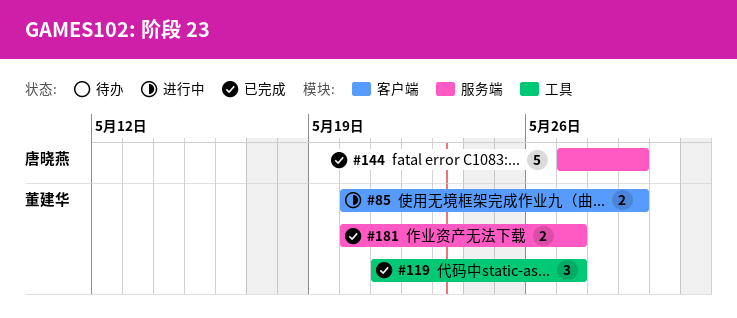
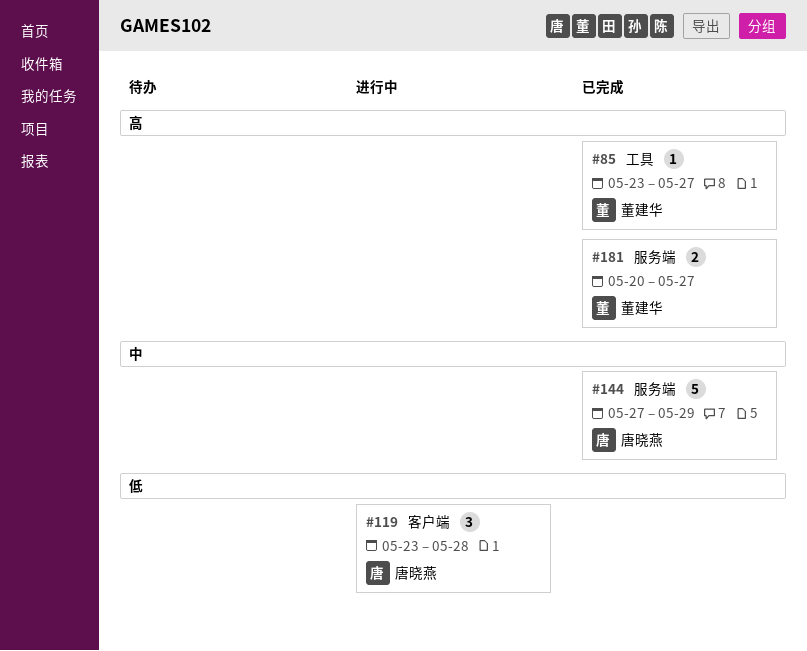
#85, status: 进行中 -> 已完成
#85, label: 客户端 -> 工具
#85, estimate: 2 -> 1
#85, start: May 20 -> May 23
#85, due: May 29 -> May 27
#119, status: 已完成 -> 进行中
#119, owner: 董建华 -> 唐晓燕
#119, label: 工具 -> 客户端
#119, start: May 21 -> May 23
#119, due: May 27 -> May 28

